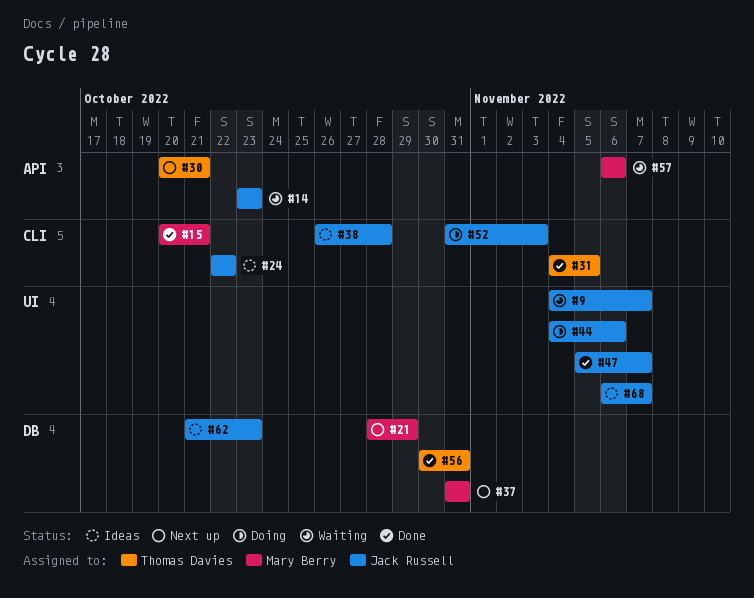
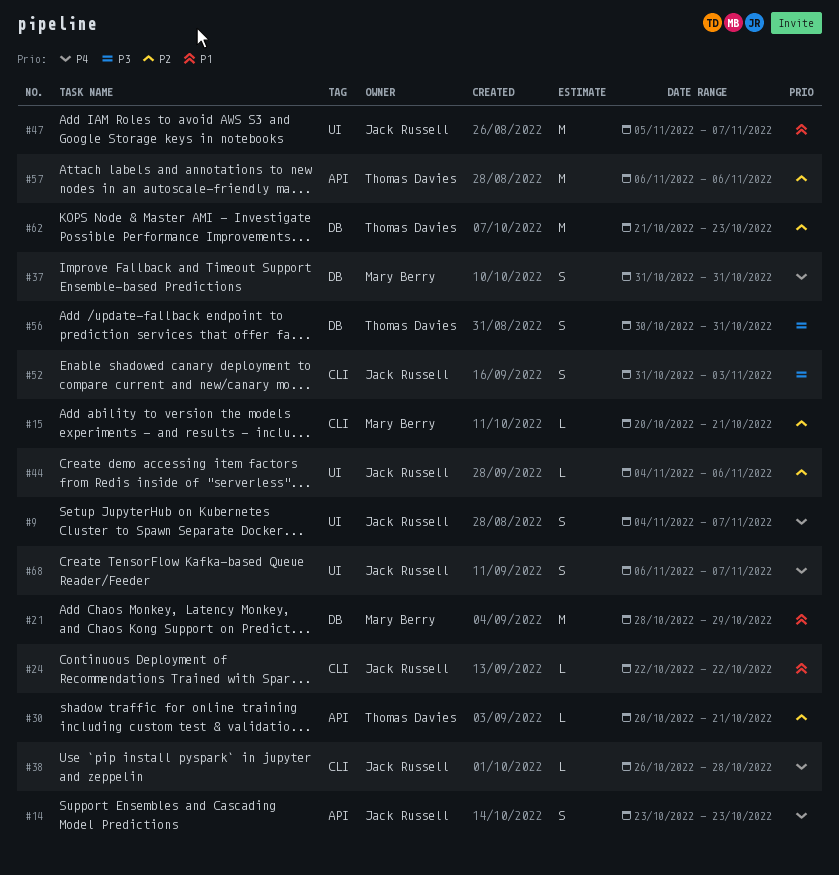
#31: present -> none
#57, owner: Mary Berry -> Thomas Davies
#62, owner: Jack Russell -> Thomas Davies

